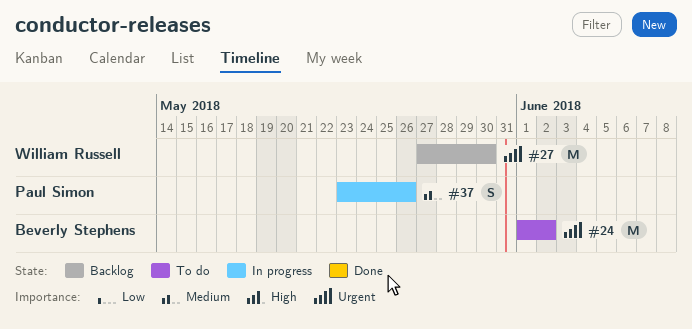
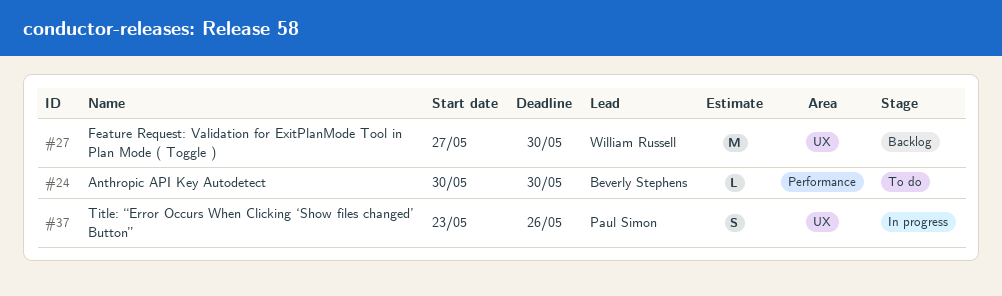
#24, estimate: M -> L
#24, start: Jun 1 -> May 30
#24, due: Jun 2 -> May 30

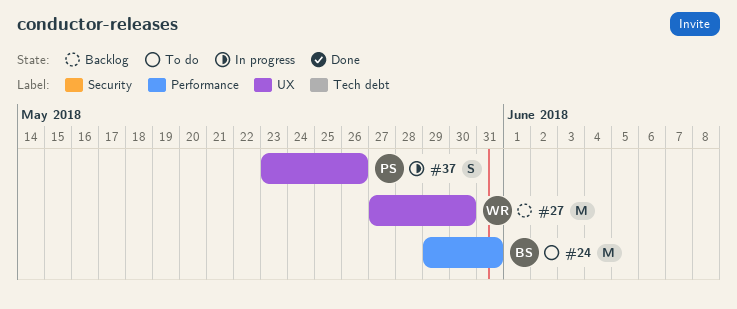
#24, estimate: L -> M
#24, start: May 30 -> May 29
#24, due: May 30 -> May 31

